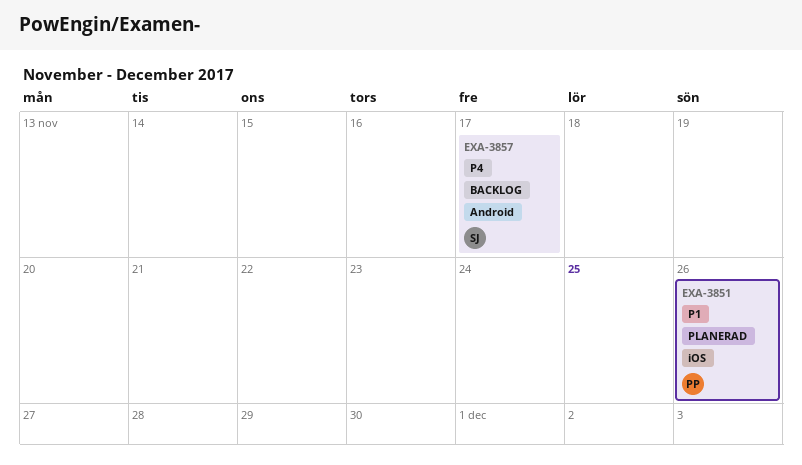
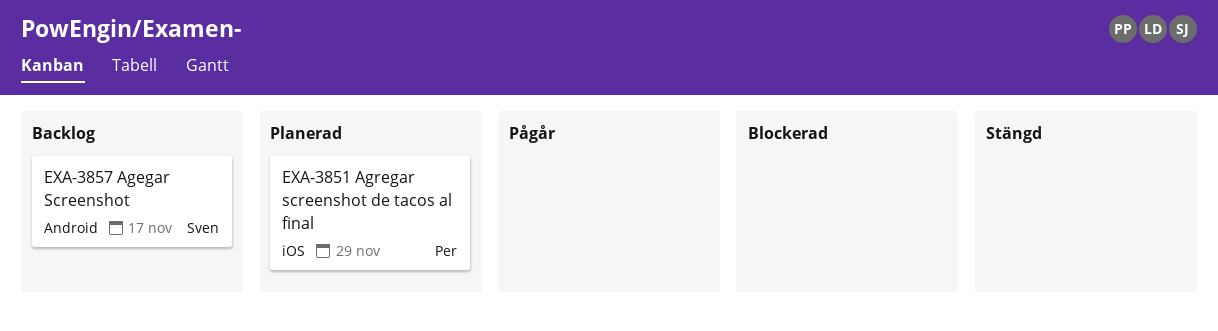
EXA-3851, due: Nov 26 -> Nov 29

